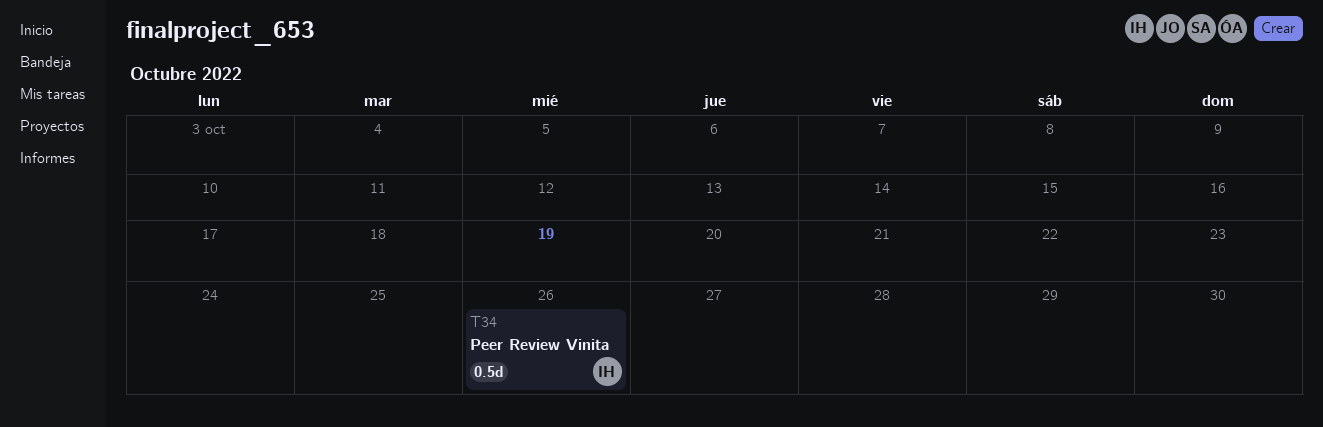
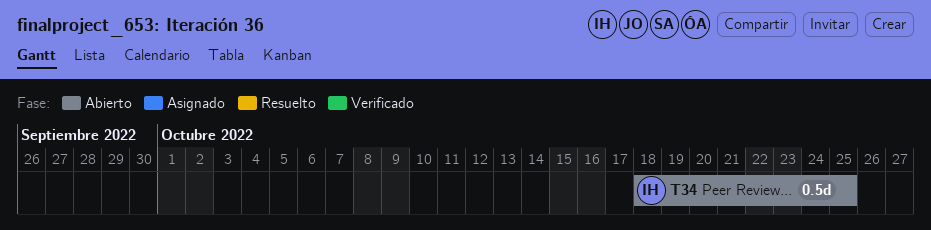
T34, due: Oct 26 -> Oct 25

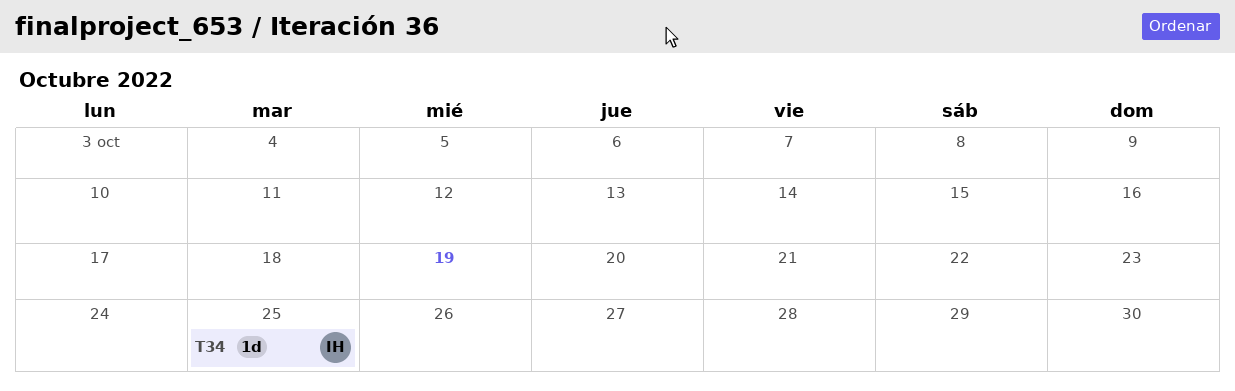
T34, estimate: 0.5d -> 1d

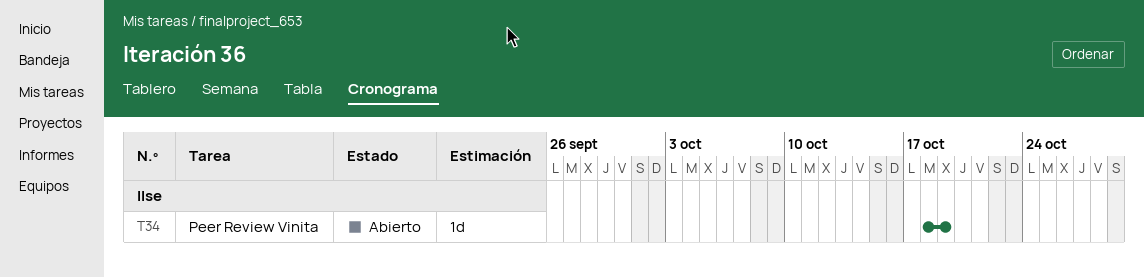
T34, due: Oct 25 -> Oct 19

